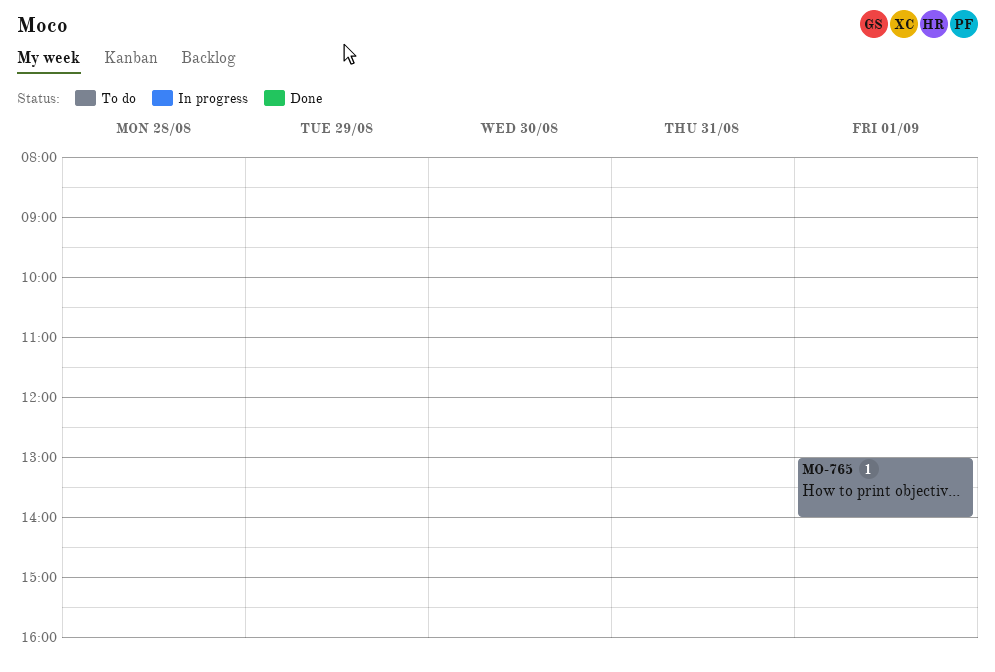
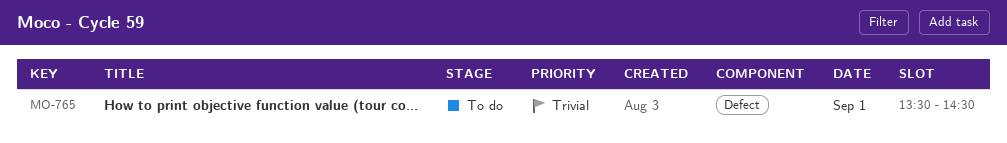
MO-765, begins: 13:00 -> 13:30
MO-765, ends: 14:00 -> 14:30

